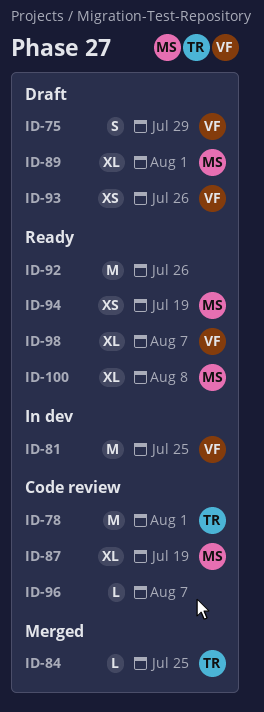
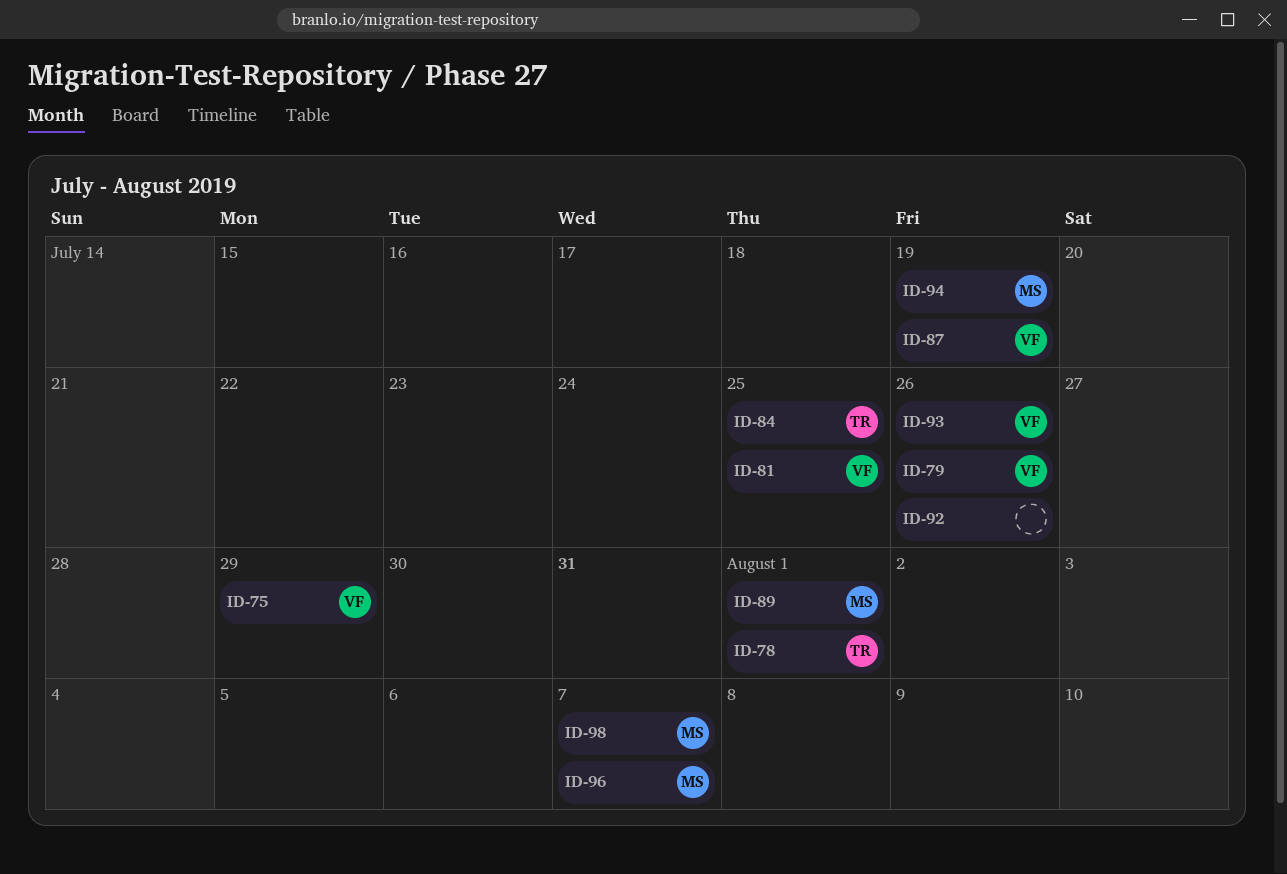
ID-79: none -> present
ID-87, owner: MS -> VF
ID-96, owner: none -> MS
ID-98, owner: VF -> MS
ID-100: present -> none

